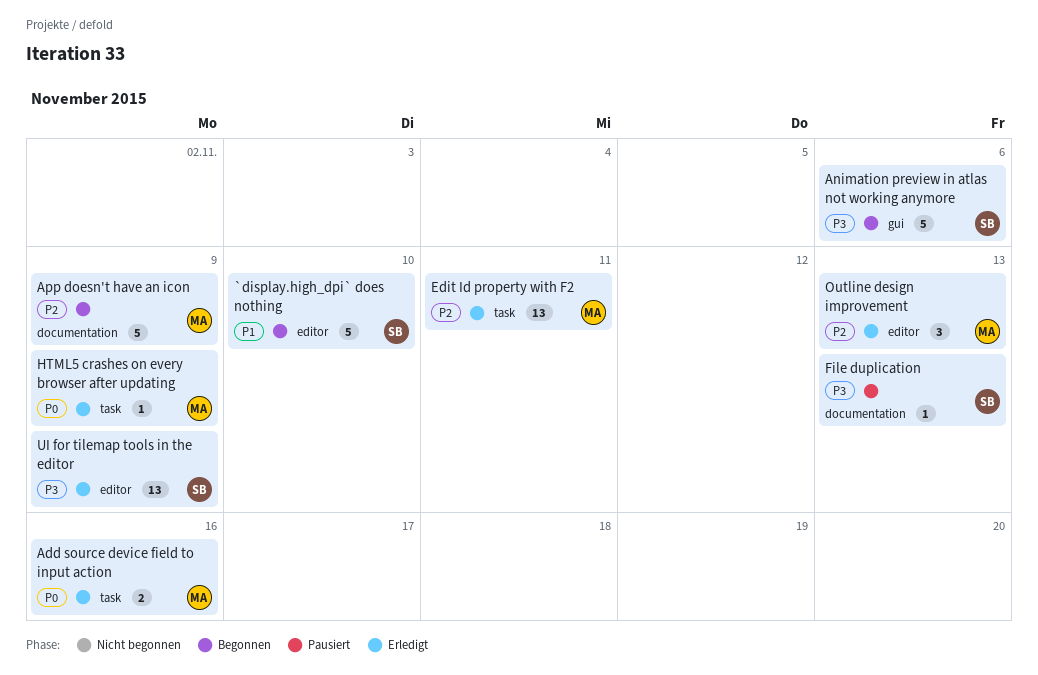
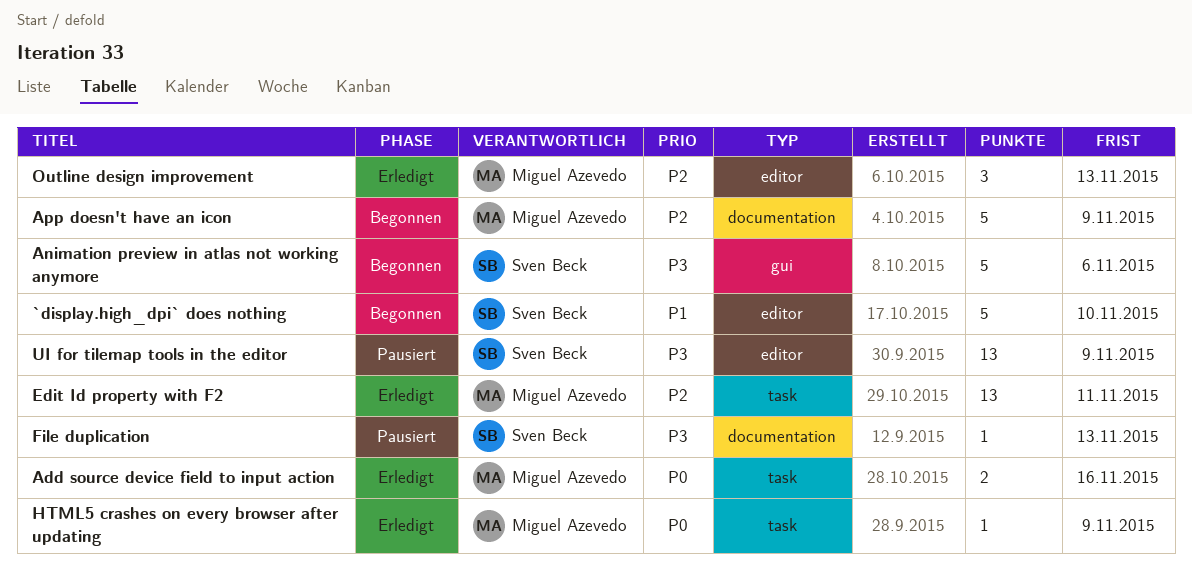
UI for tilemap tools in the editor, status: Erledigt -> Pausiert

